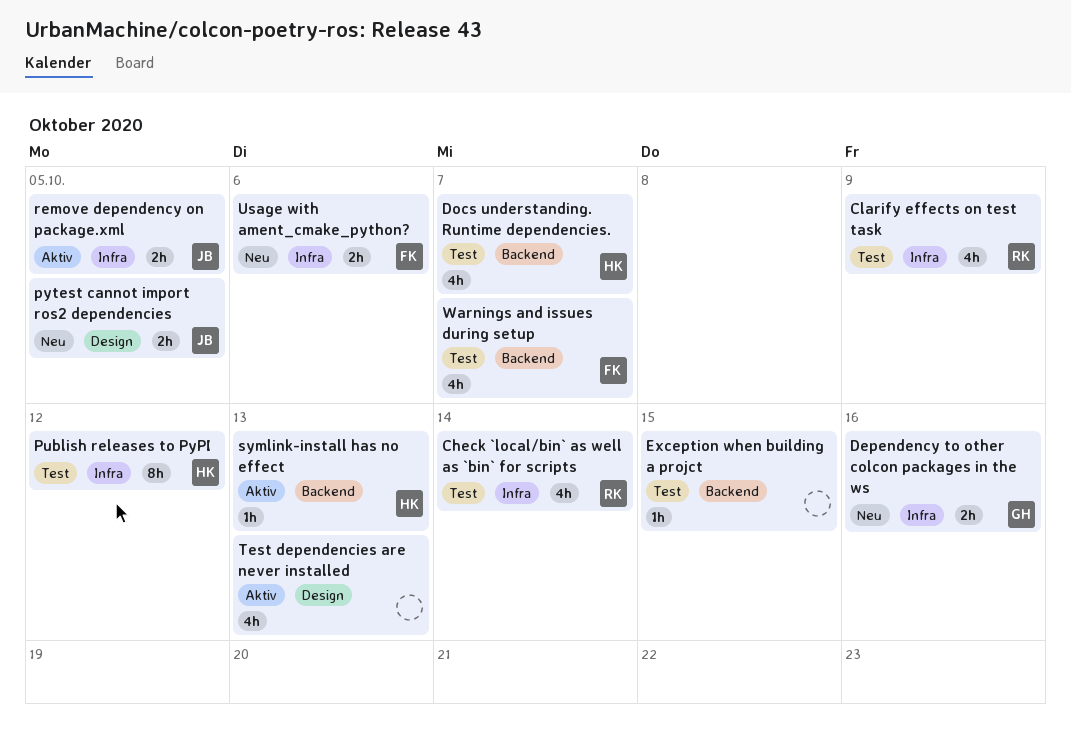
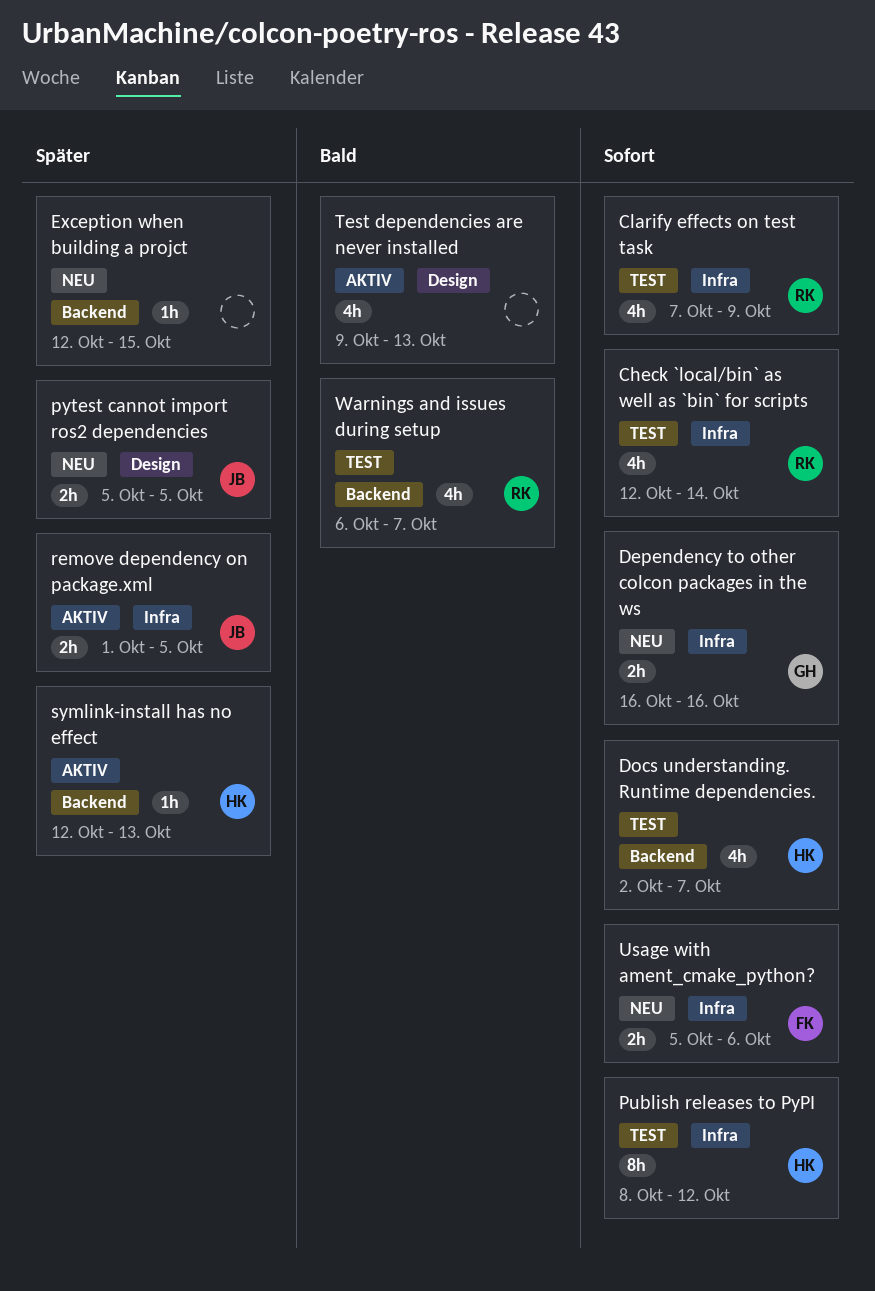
Exception when building a projct, status: Test -> Neu
Warnings and issues during setup, owner: FK -> RK

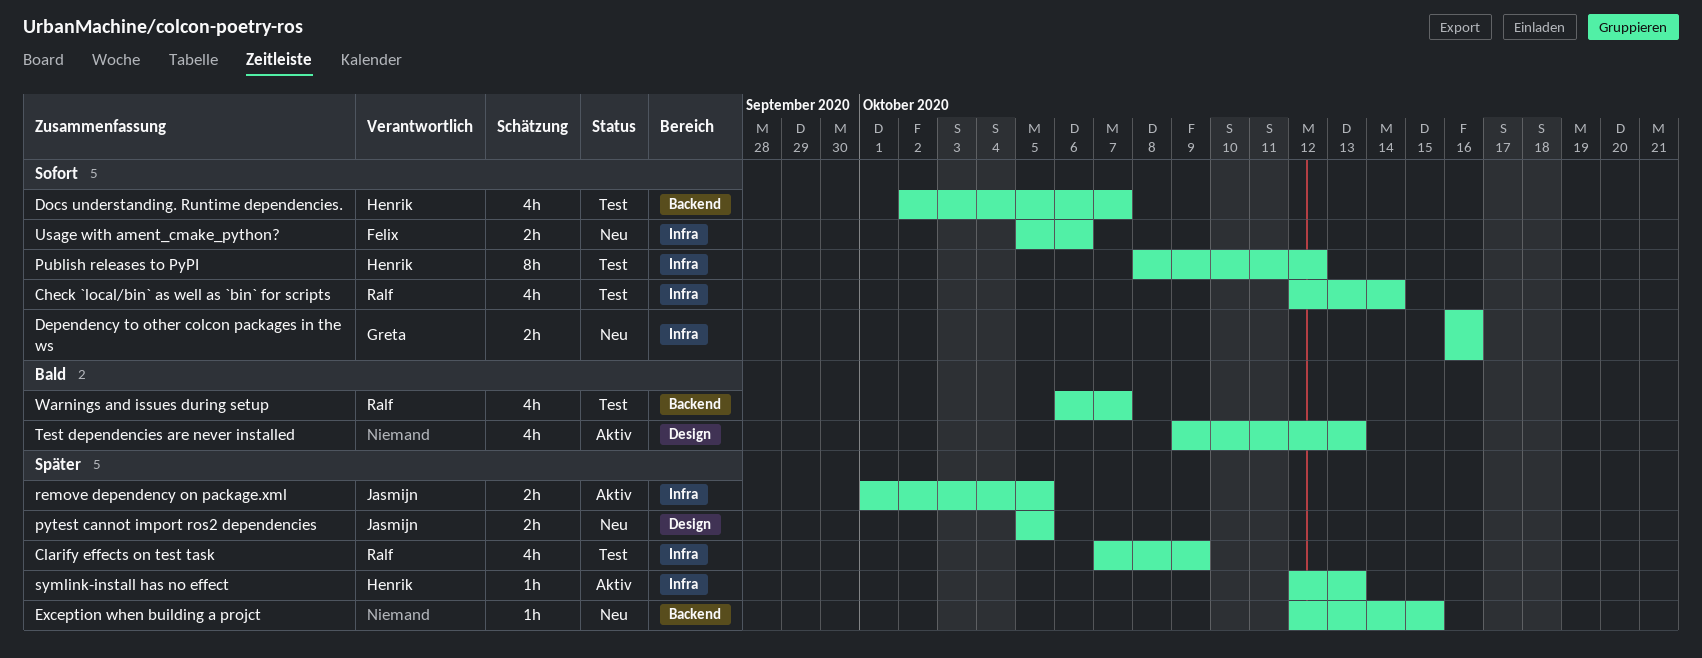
Clarify effects on test task, priority: Sofort -> Später
symlink-install has no effect, label: Backend -> Infra

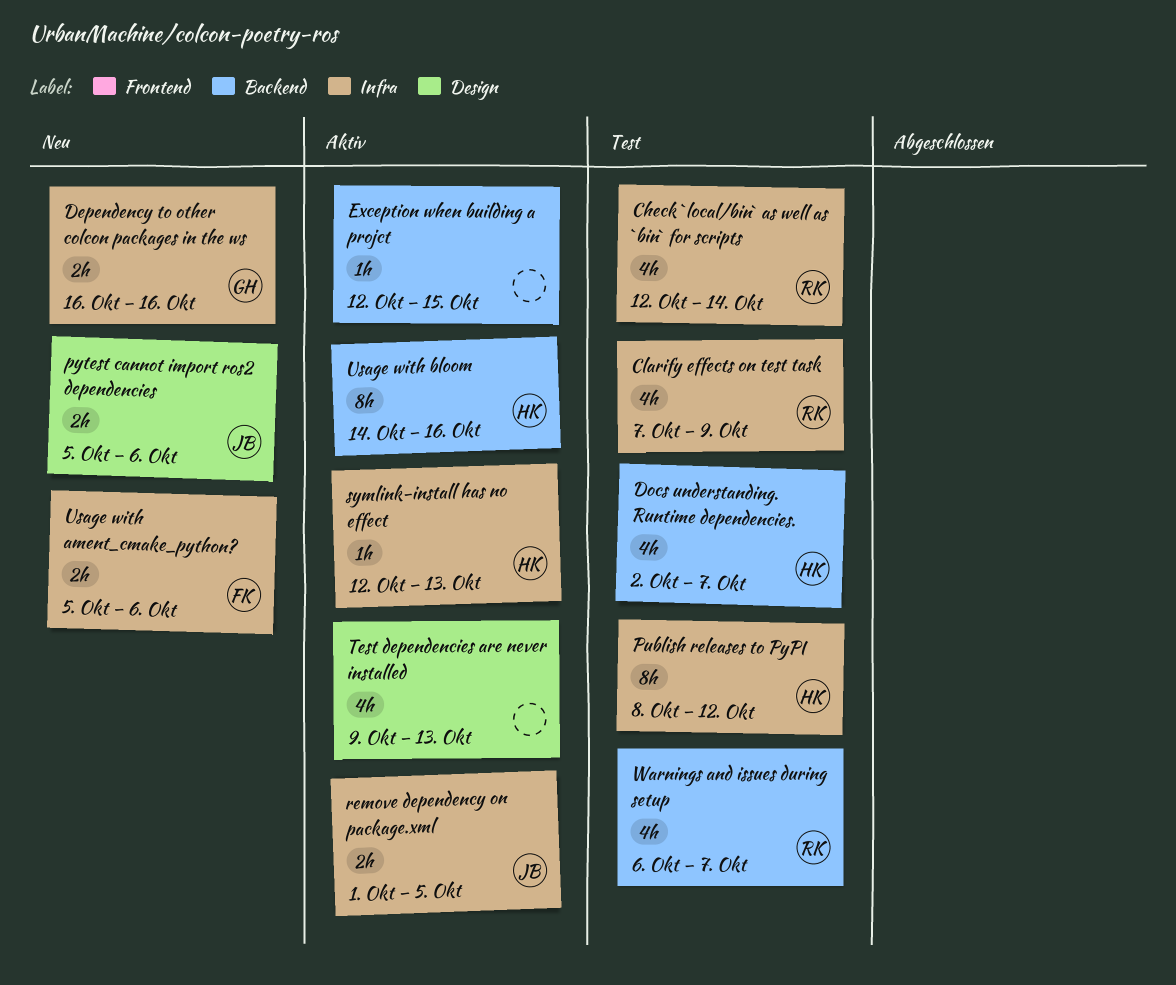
Exception when building a projct, status: Neu -> Aktiv
pytest cannot import ros2 dependencies, due: Oct 5 -> Oct 6
Usage with bloom: none -> present

